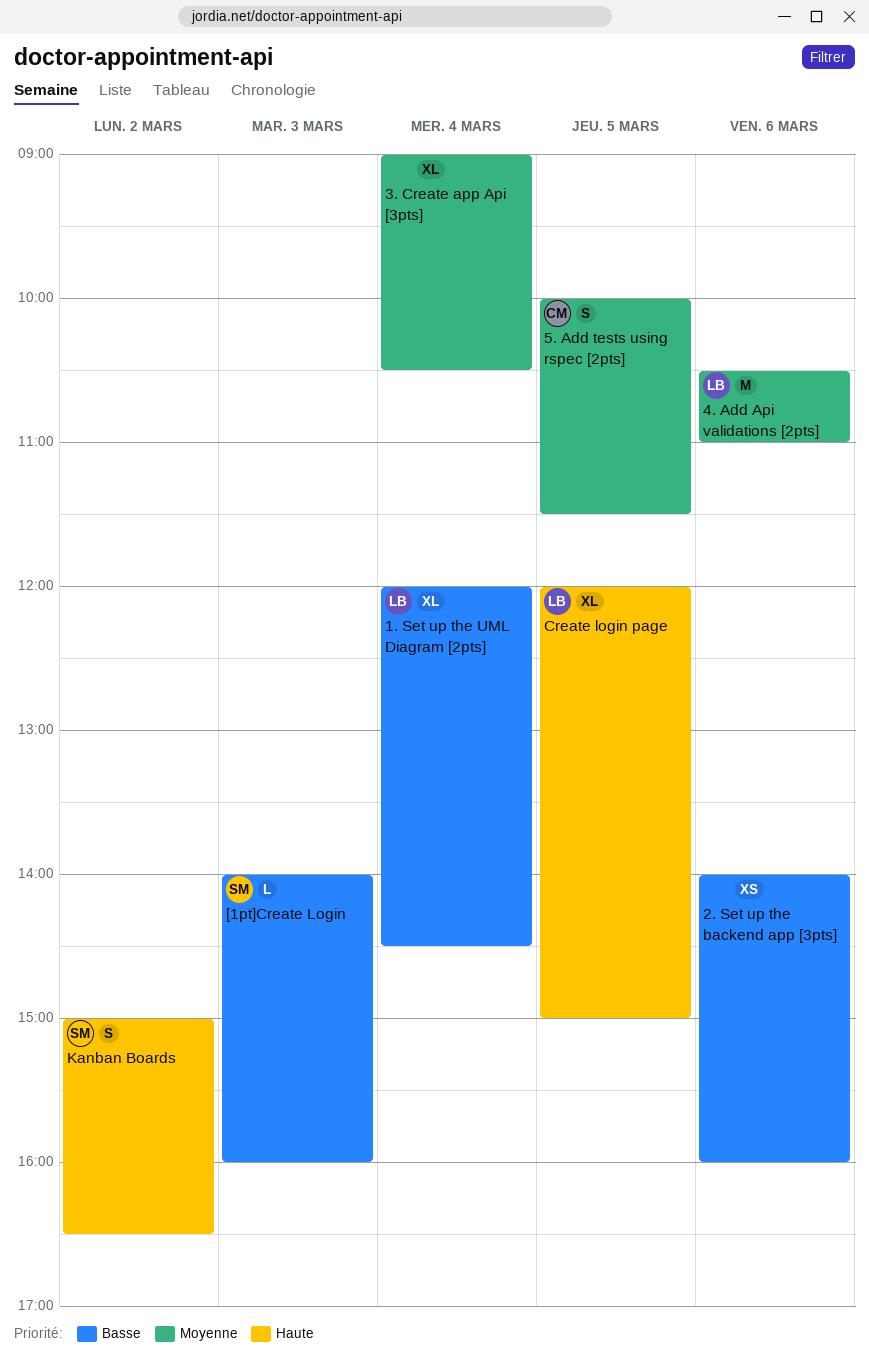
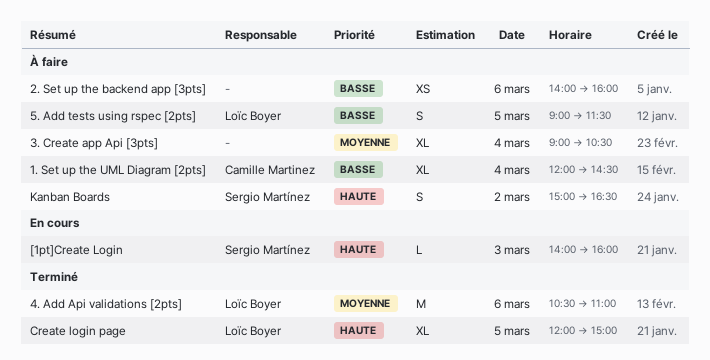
1. Set up the UML Diagram [2pts], owner: Loïc Boyer -> Camille Martinez
5. Add tests using rspec [2pts], owner: Camille Martinez -> Loïc Boyer
5. Add tests using rspec [2pts], priority: Moyenne -> Basse
5. Add tests using rspec [2pts], begins: 10:00 -> 09:00
[1pt]Create Login, priority: Basse -> Haute

